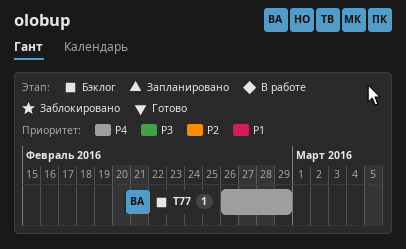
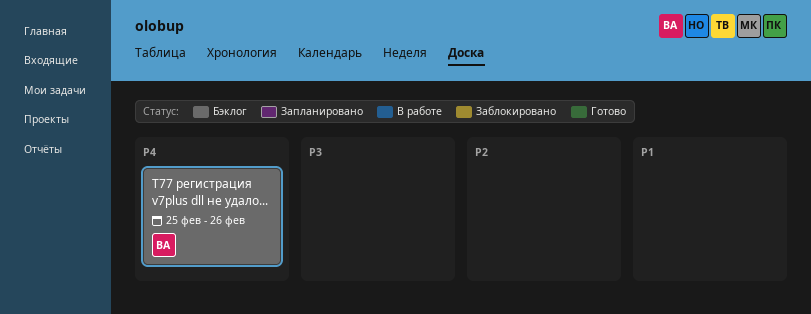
T77, start: Feb 26 -> Feb 25
T77, due: Feb 29 -> Feb 26

